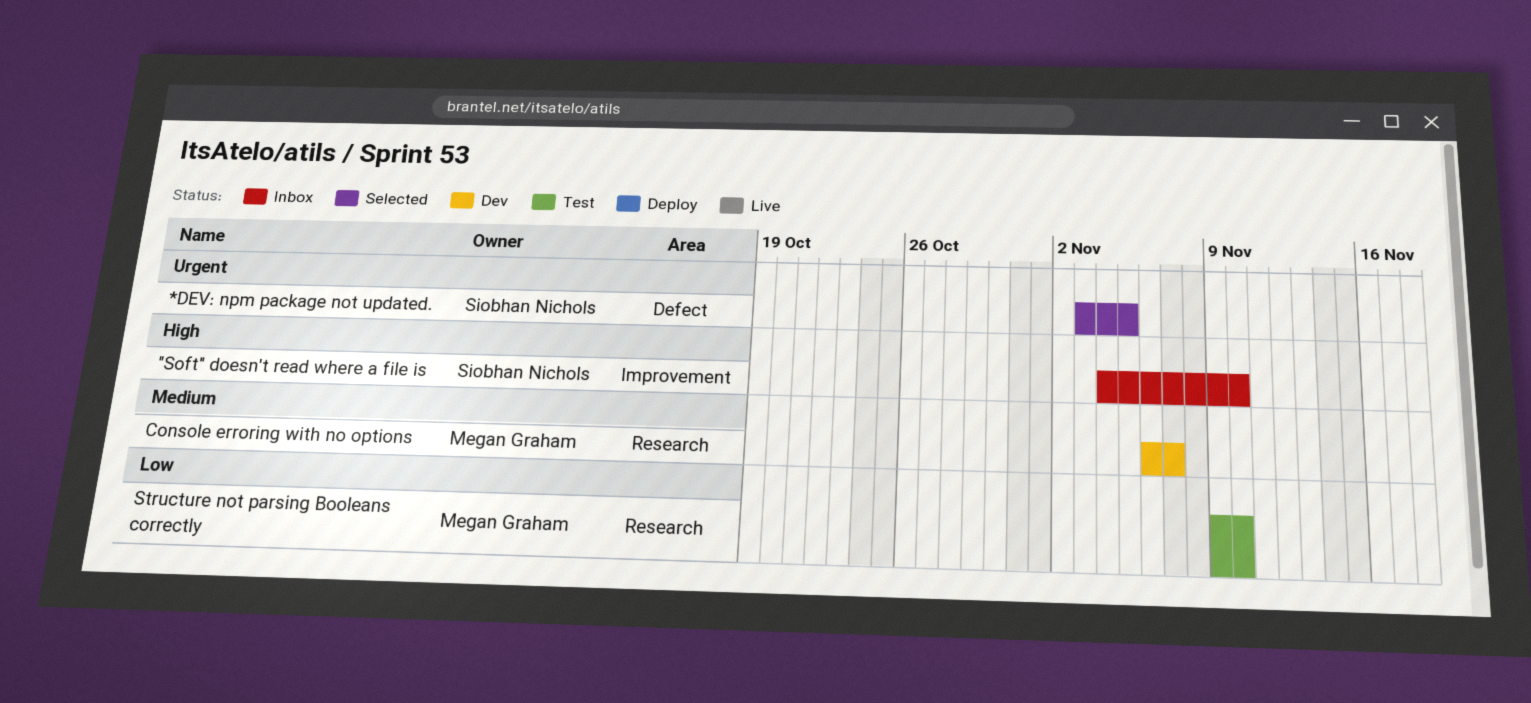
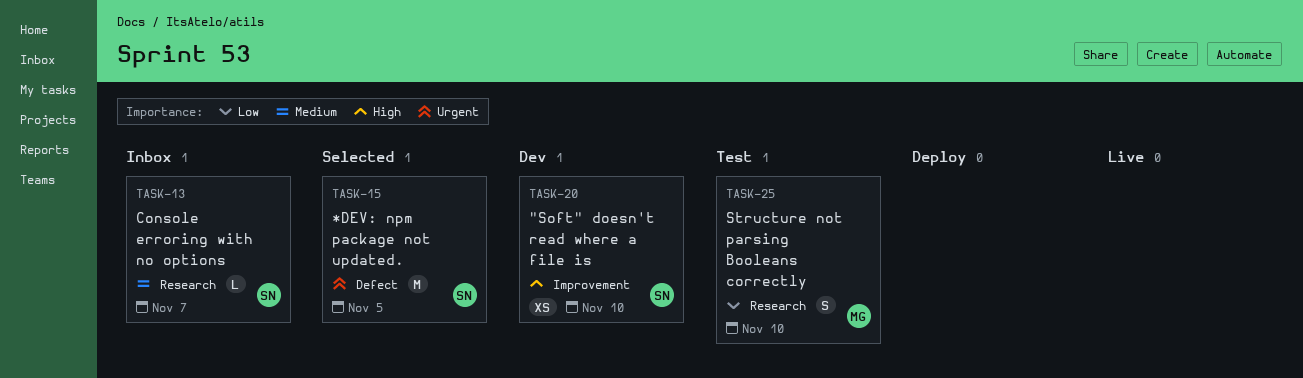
"Soft" doesn't read where a file is, status: Inbox -> Dev
Console erroring with no options, status: Dev -> Inbox
Console erroring with no options, owner: Megan Graham -> Siobhan Nichols

